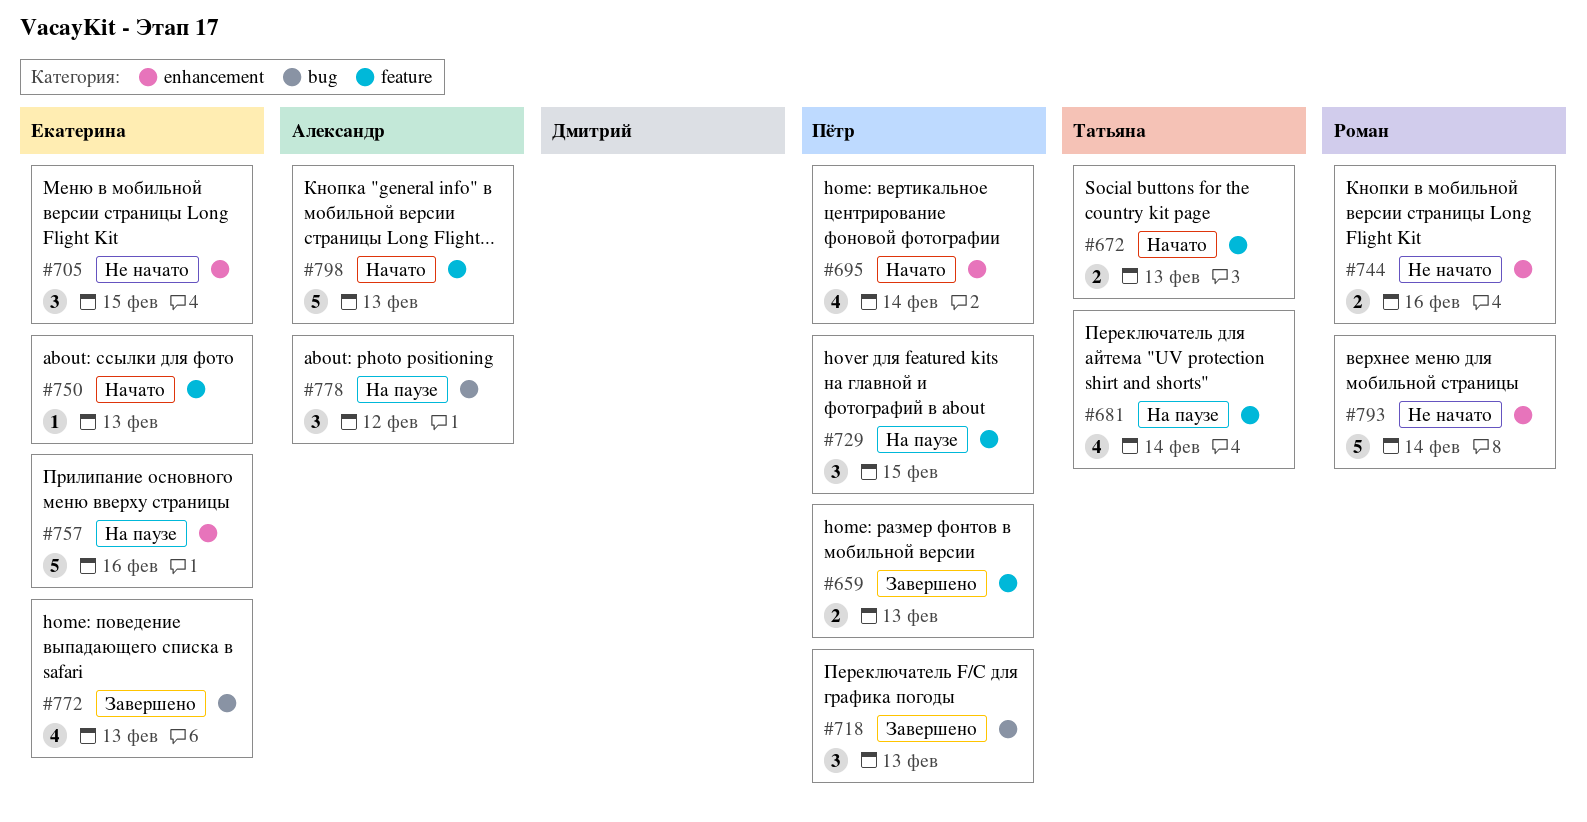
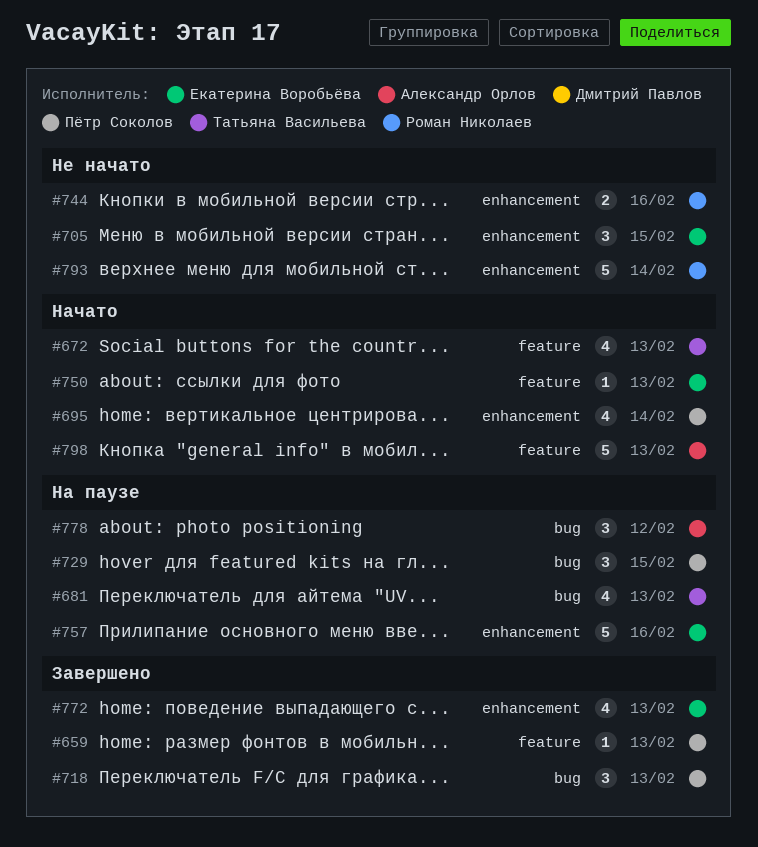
#659, estimate: 2 -> 1
#672, estimate: 2 -> 4
#681, label: feature -> bug
#681, due: Feb 14 -> Feb 13
#729, label: feature -> bug
#772, label: bug -> enhancement

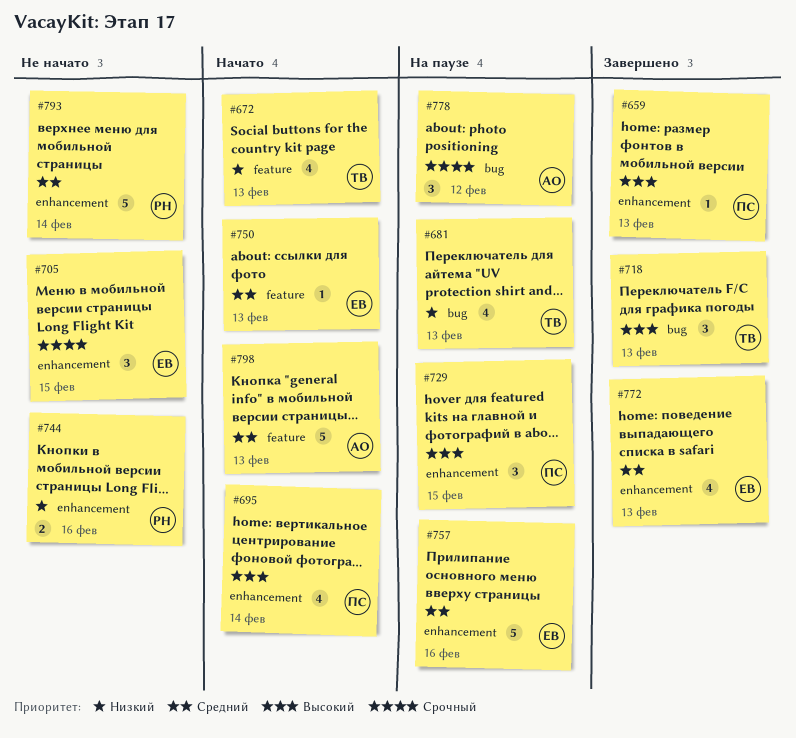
#659, label: feature -> enhancement
#718, owner: Пётр Соколов -> Татьяна Васильева
#729, label: bug -> enhancement

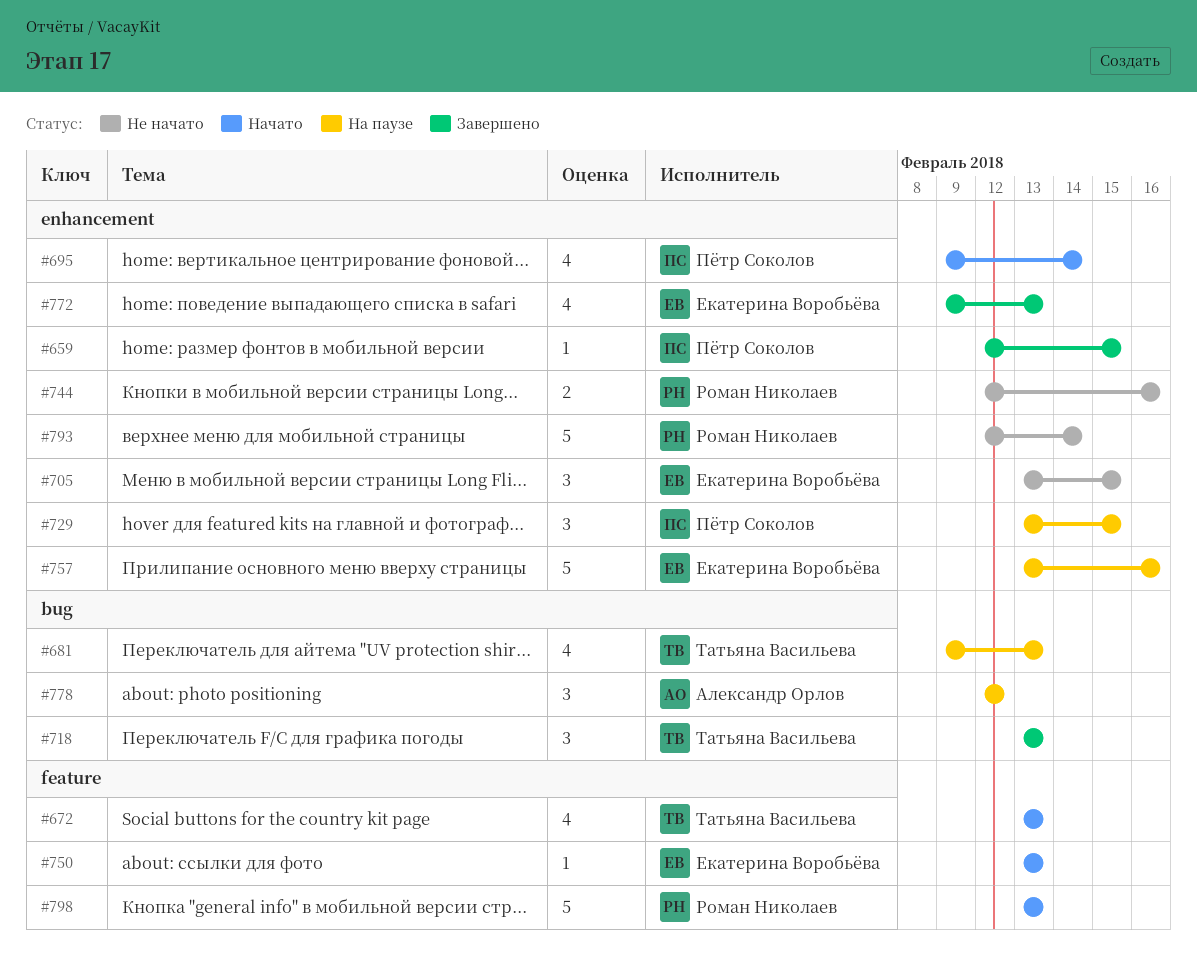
#659, due: Feb 13 -> Feb 15
#798, owner: Александр Орлов -> Роман Николаев

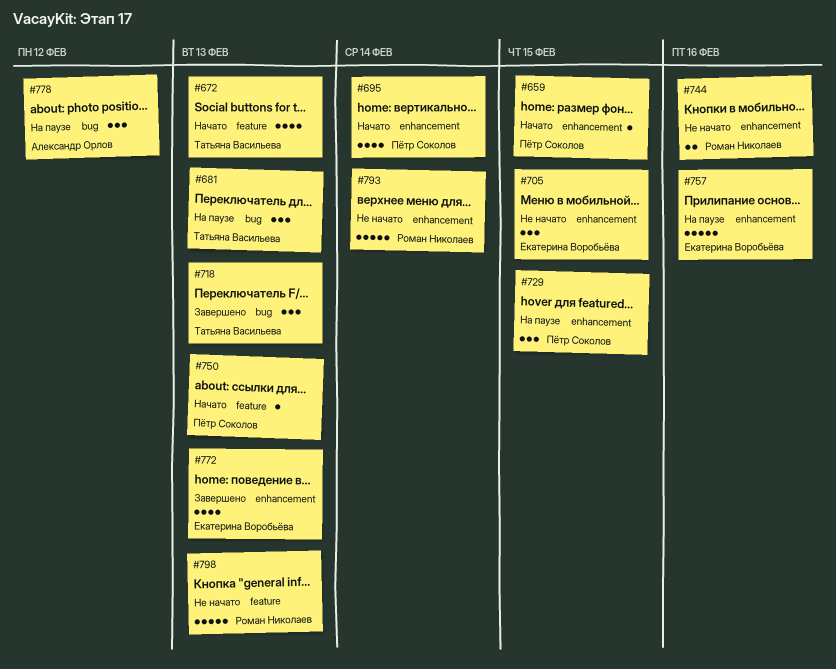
#659, status: Завершено -> Начато
#681, estimate: 4 -> 3
#750, owner: Екатерина Воробьёва -> Пётр Соколов
#798, status: Начато -> Не начато

